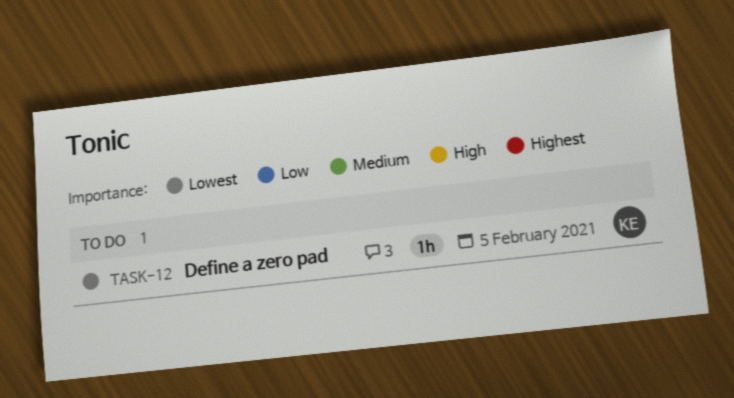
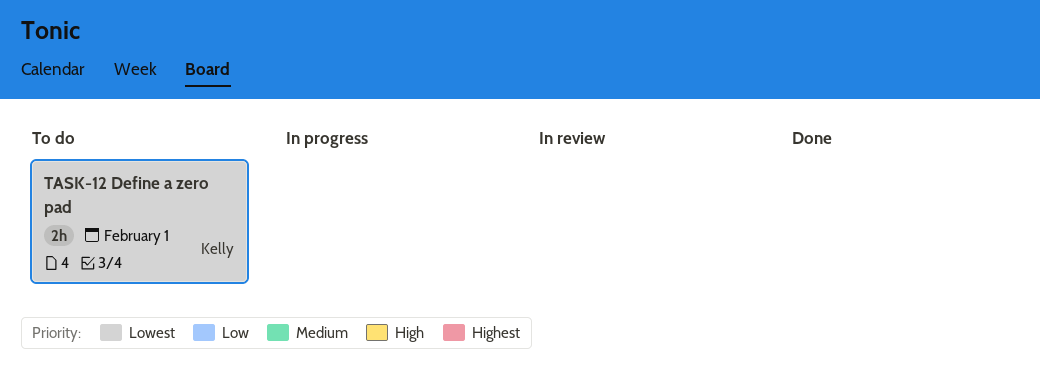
TASK-12, estimate: 1h -> 2h
TASK-12, due: Feb 5 -> Feb 1

